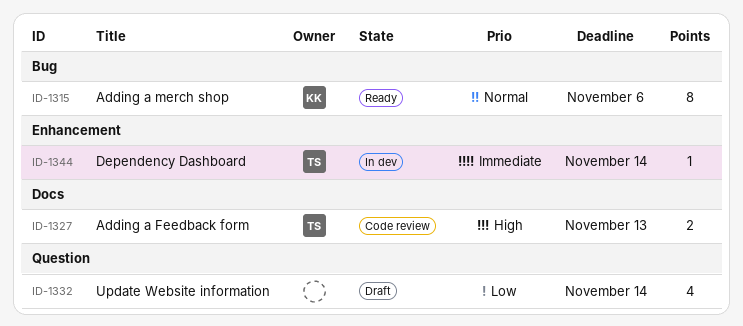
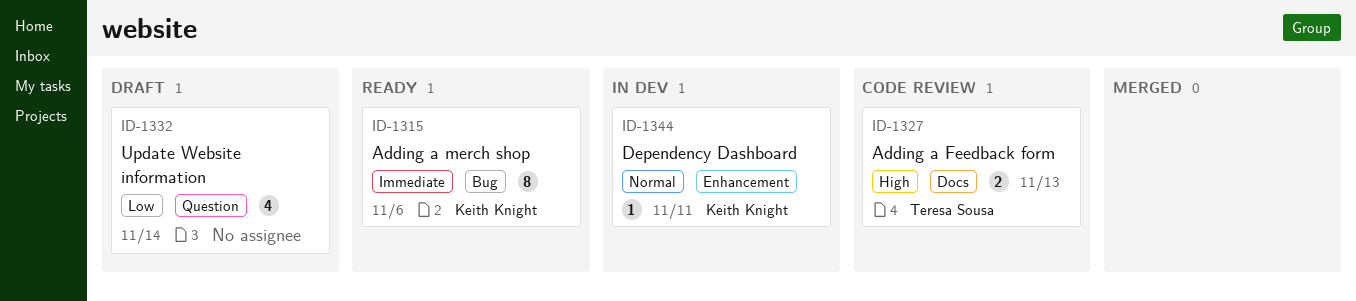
ID-1315, priority: Normal -> Immediate
ID-1344, owner: Teresa Sousa -> Keith Knight
ID-1344, priority: Immediate -> Normal
ID-1344, due: Nov 14 -> Nov 11

